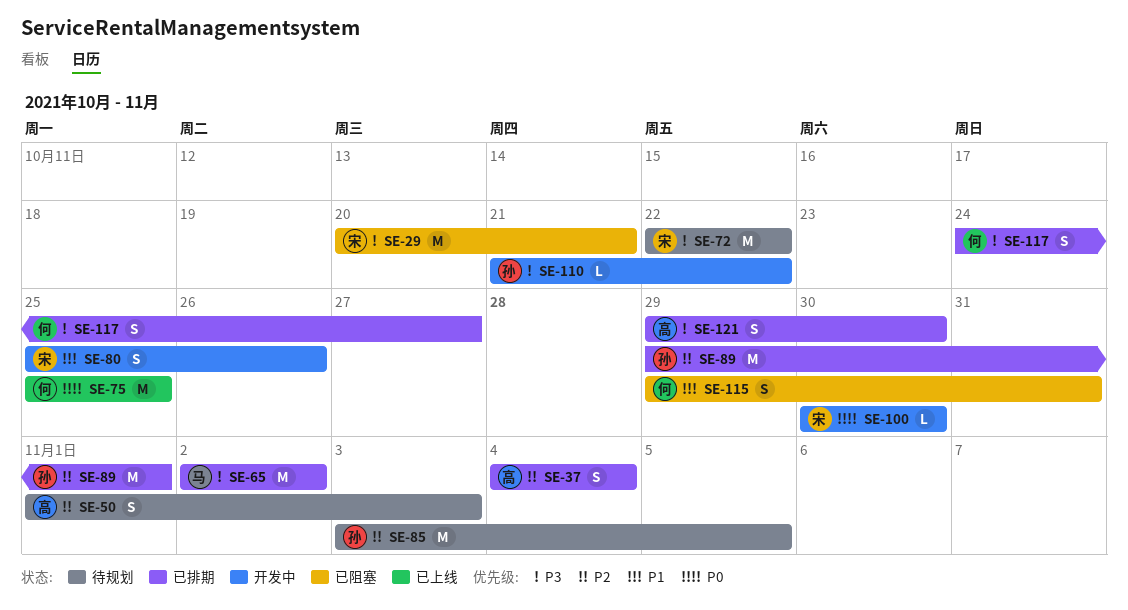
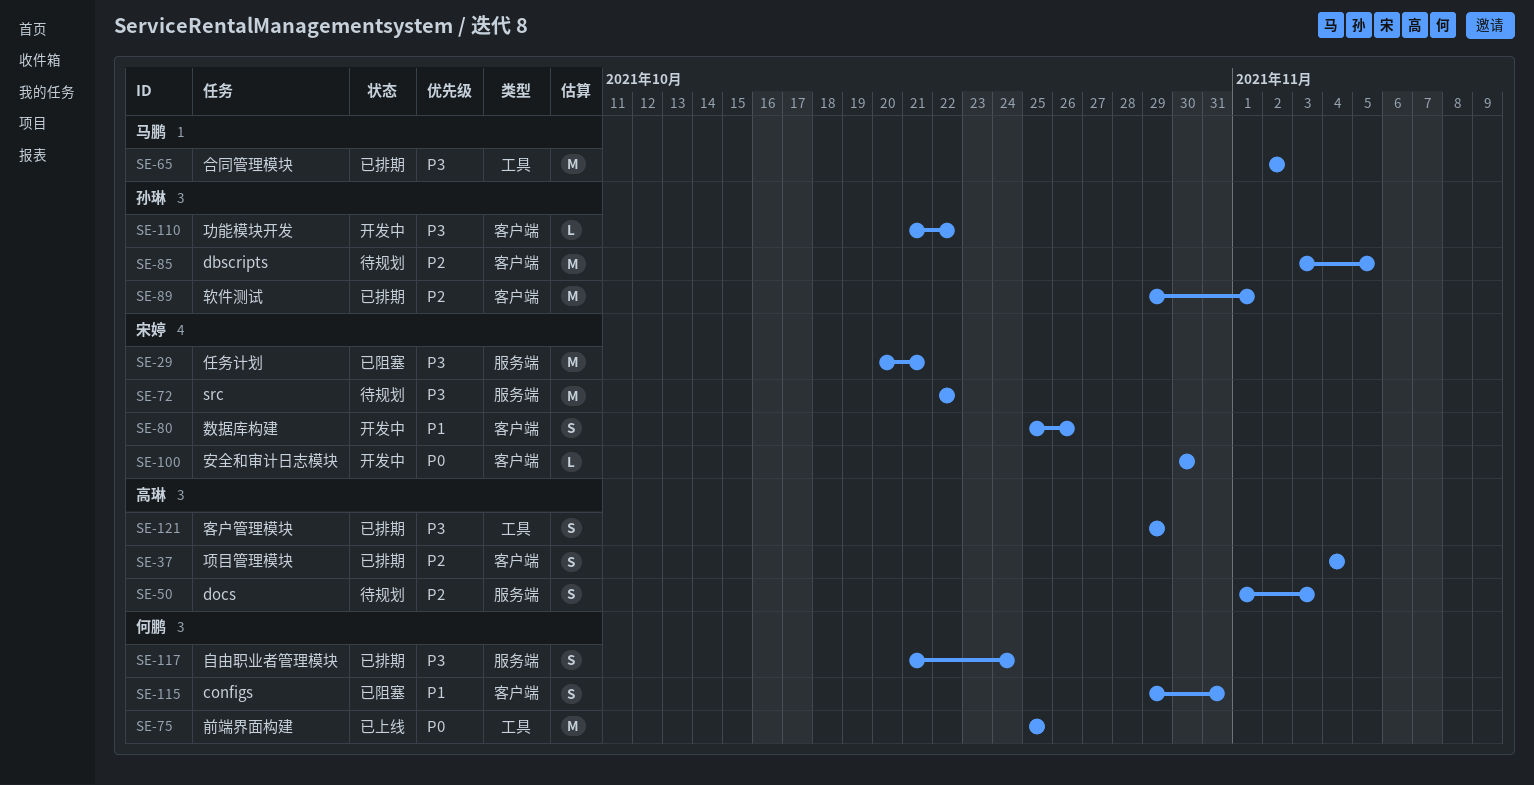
SE-117, start: Oct 24 -> Oct 21
SE-117, due: Oct 27 -> Oct 24
SE-121, due: Oct 30 -> Oct 29

